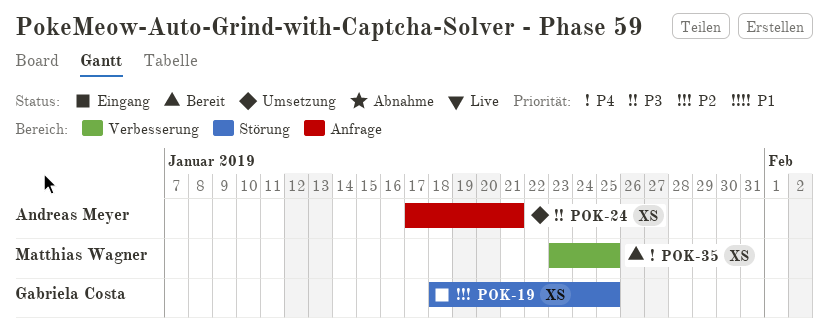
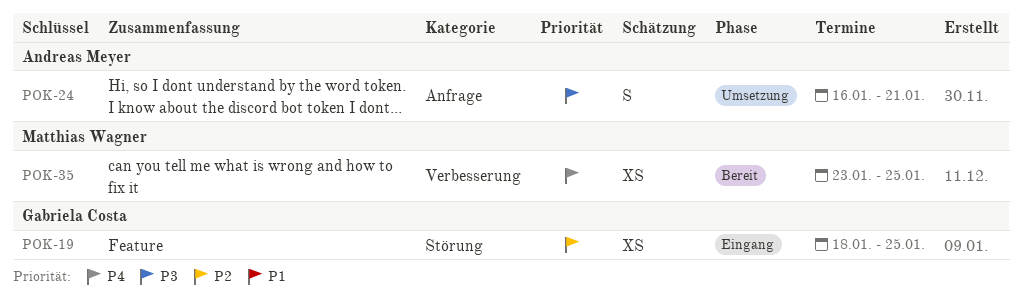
POK-24, estimate: XS -> S
POK-24, start: Jan 17 -> Jan 16

